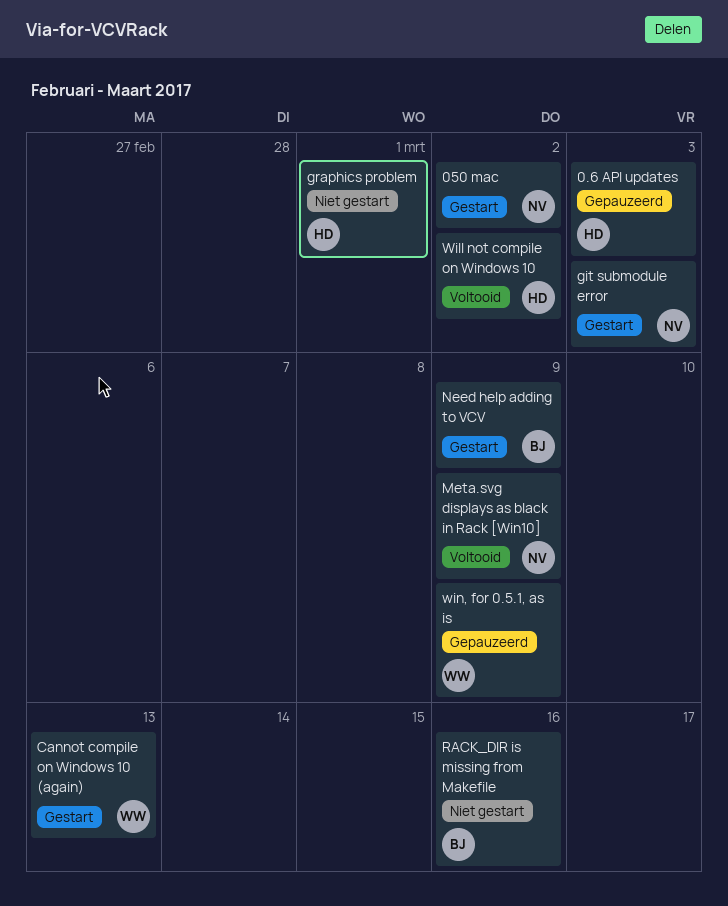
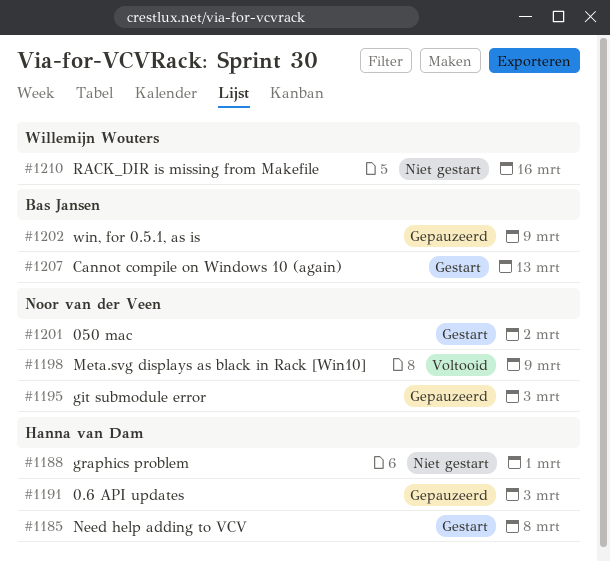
Cannot compile on Windows 10 (again), owner: Willemijn Wouters -> Bas Jansen
git submodule error, status: Gestart -> Gepauzeerd
Need help adding to VCV, owner: Bas Jansen -> Hanna van Dam
Need help adding to VCV, due: Mar 9 -> Mar 8
RACK_DIR is missing from Makefile, owner: Bas Jansen -> Willemijn Wouters
Will not compile on Windows 10: present -> none
win, for 0.5.1, as is, owner: Willemijn Wouters -> Bas Jansen

